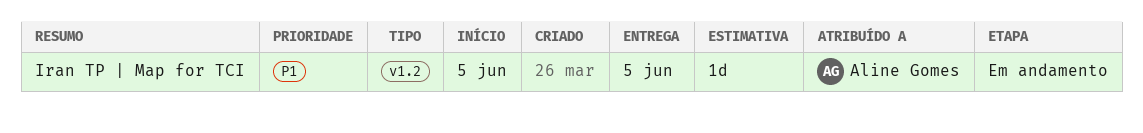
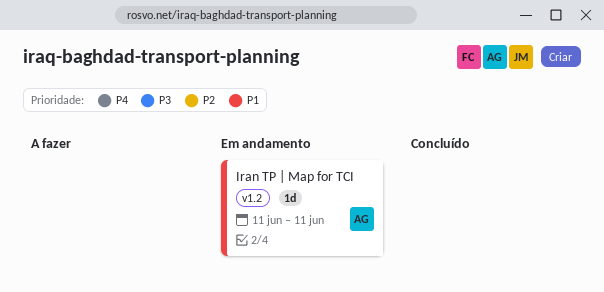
Iran TP | Map for TCI, start: Jun 5 -> Jun 11
Iran TP | Map for TCI, due: Jun 5 -> Jun 11

